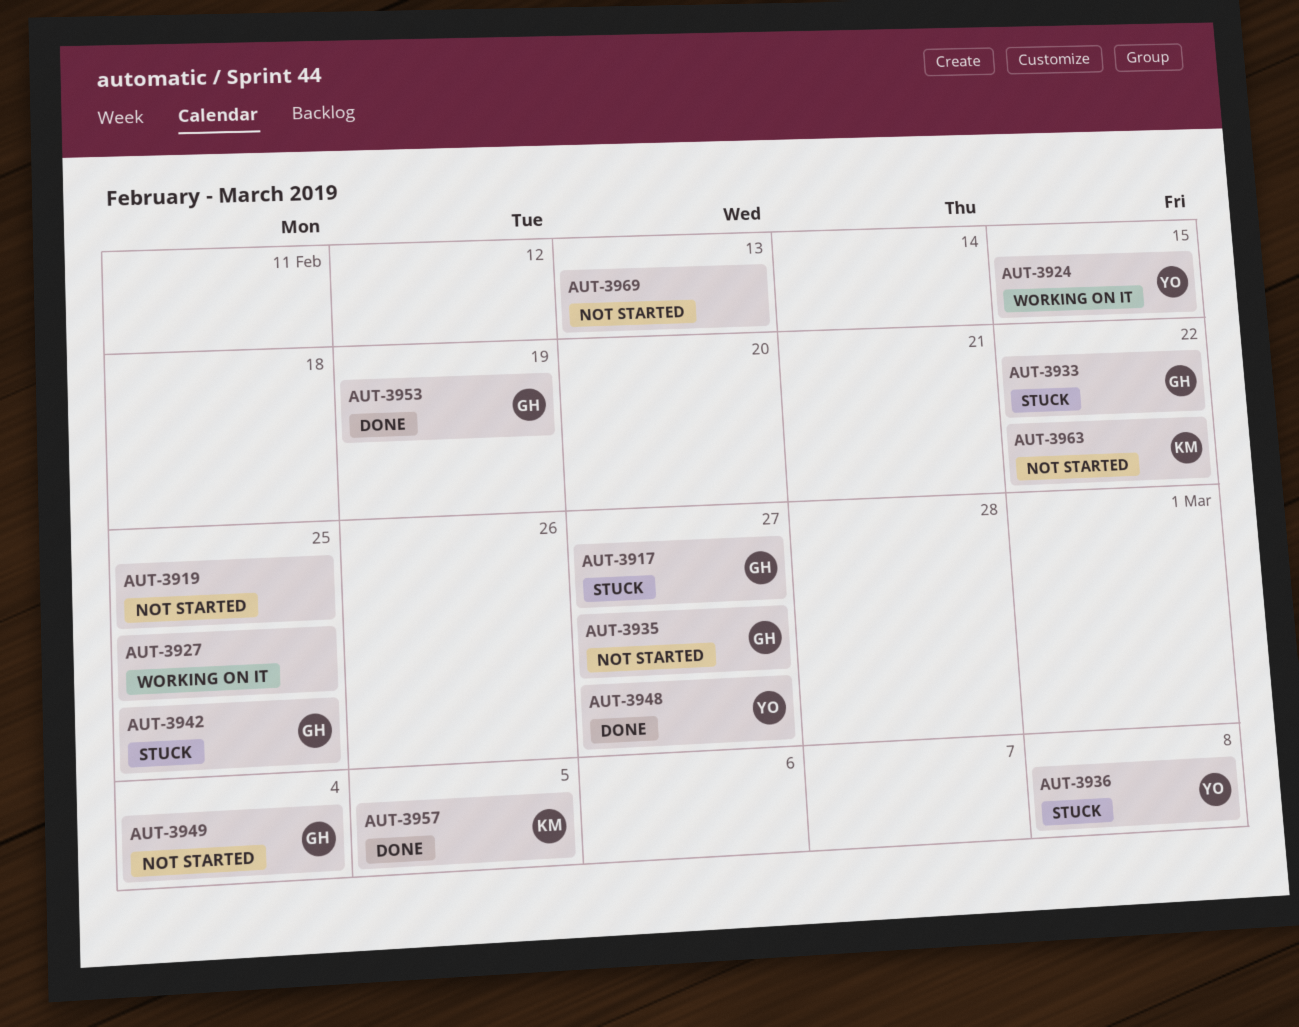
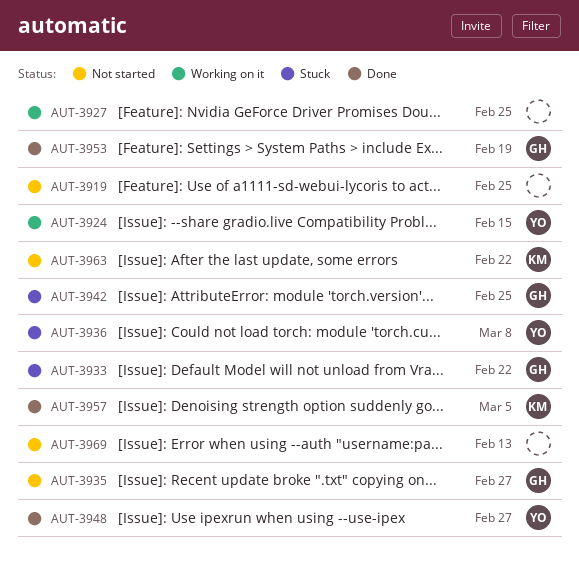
AUT-3917: present -> none
AUT-3949: present -> none

